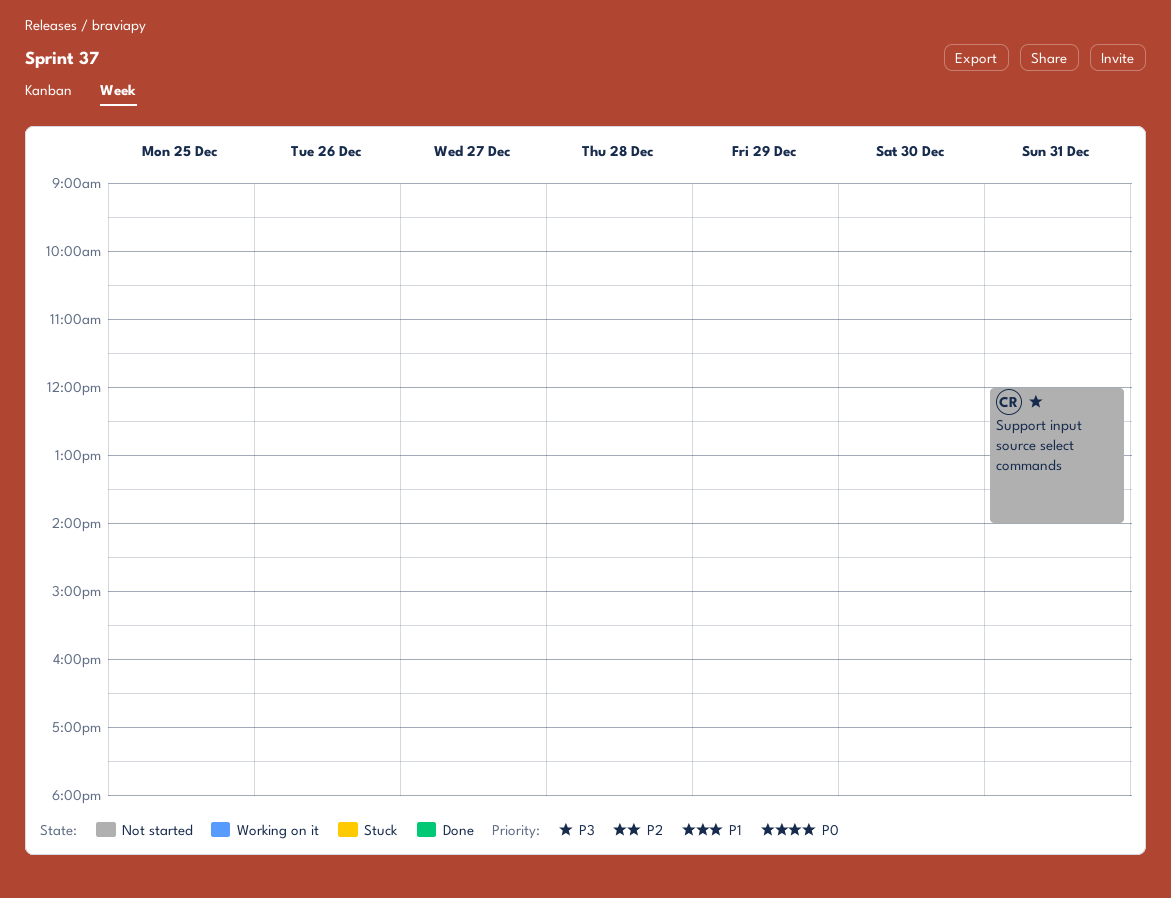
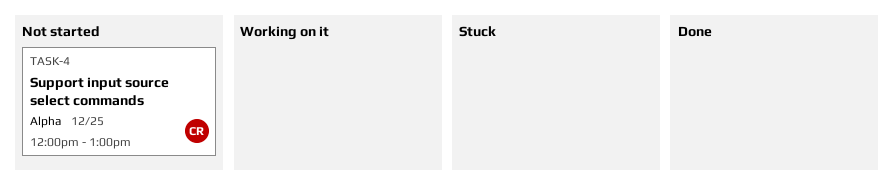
Support input source select commands, day: Dec 31 -> Dec 25
Support input source select commands, ends: 14:00 -> 13:00

